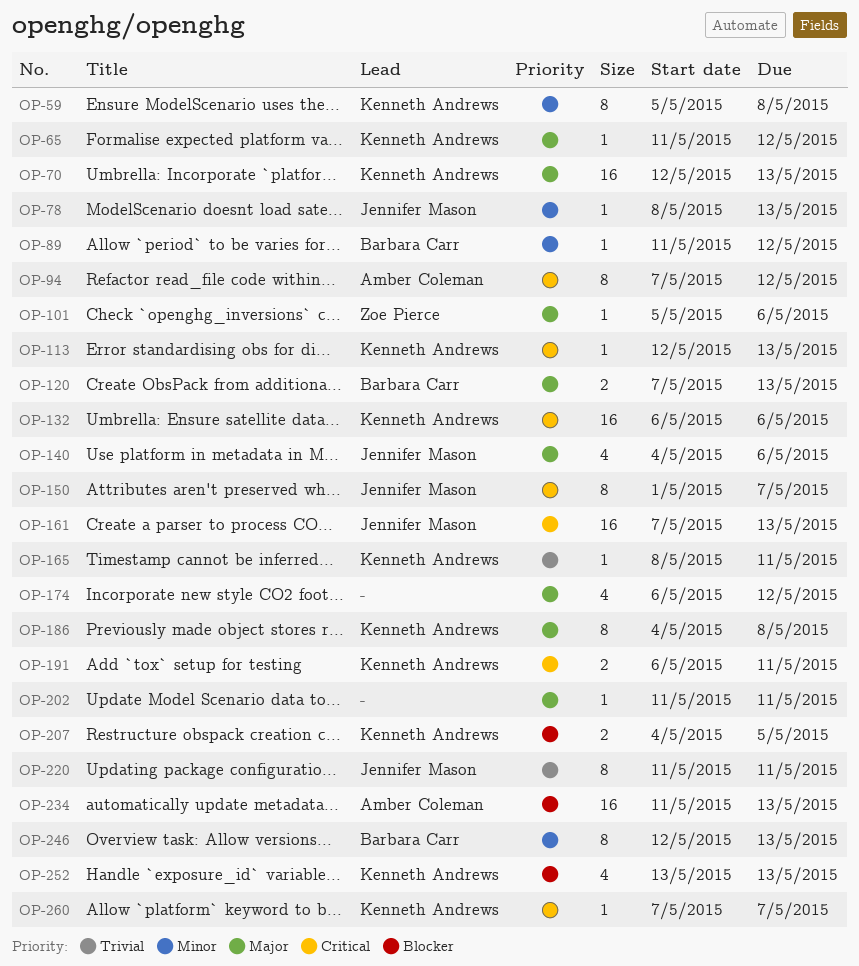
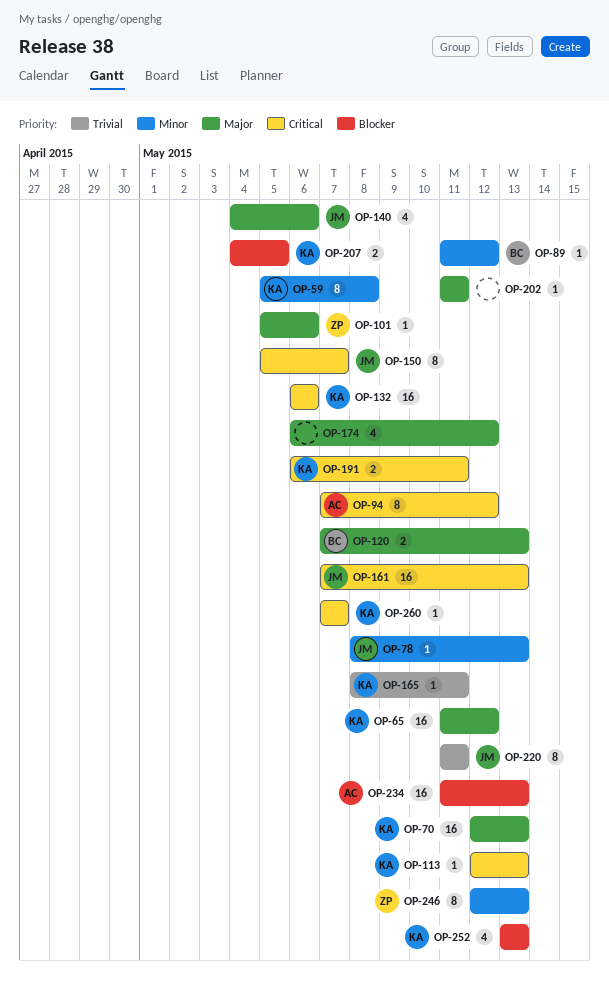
OP-65, estimate: 1 -> 16
OP-150, start: May 1 -> May 5
OP-186: present -> none
OP-246, owner: Barbara Carr -> Zoe Pierce

